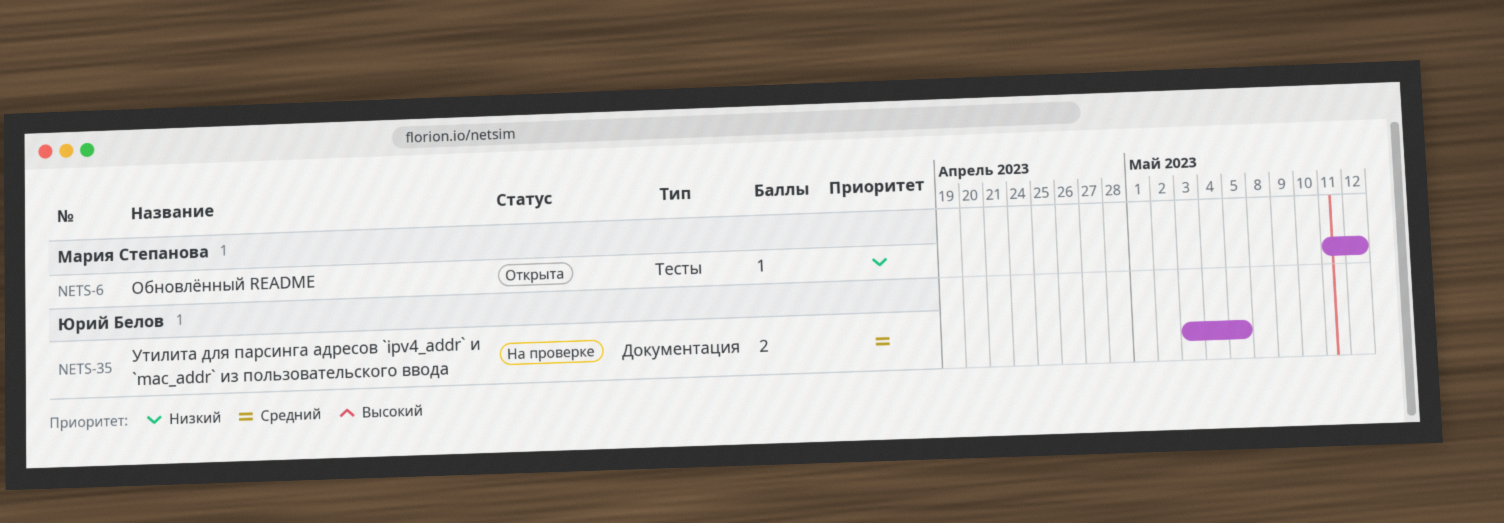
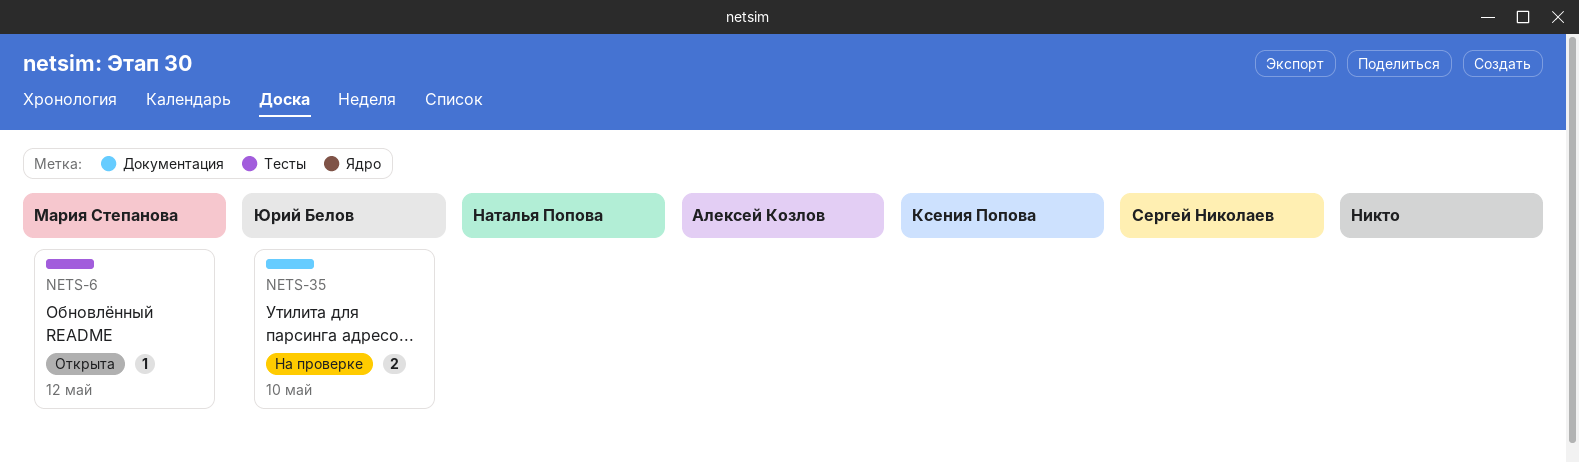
NETS-35, due: May 5 -> May 10

